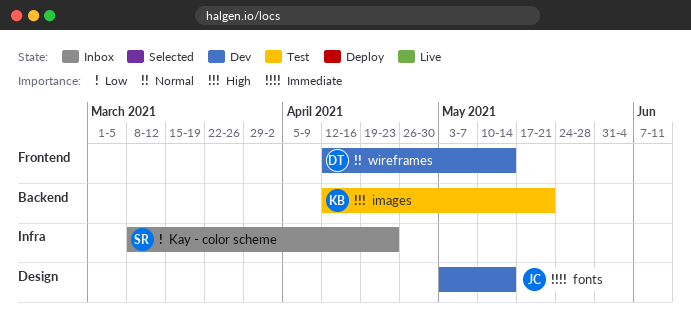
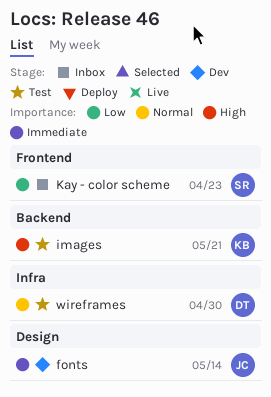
Kay - color scheme, label: Infra -> Frontend
wireframes, status: Dev -> Test
wireframes, label: Frontend -> Infra
wireframes, due: May 14 -> Apr 30

